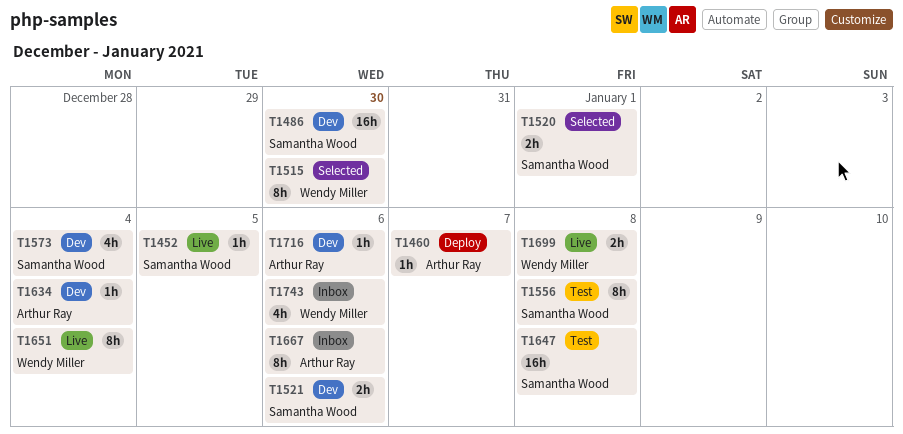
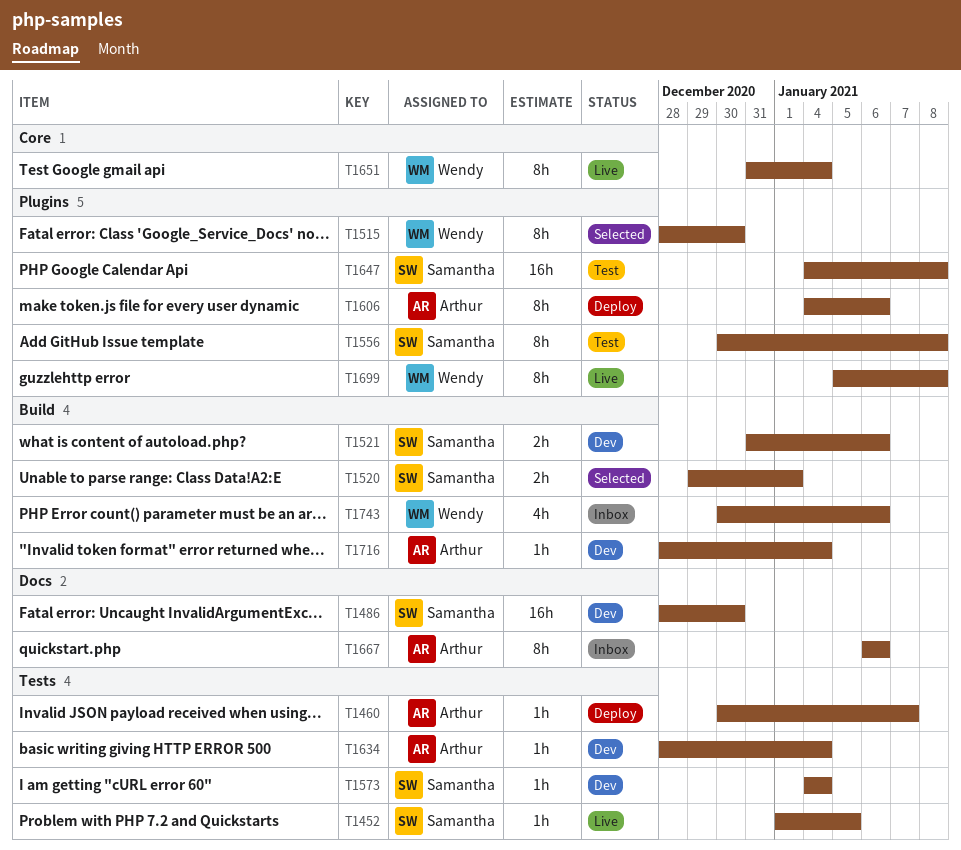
T1573, estimate: 4h -> 1h
T1606: none -> present
T1699, estimate: 2h -> 8h
T1716, due: Jan 6 -> Jan 4

